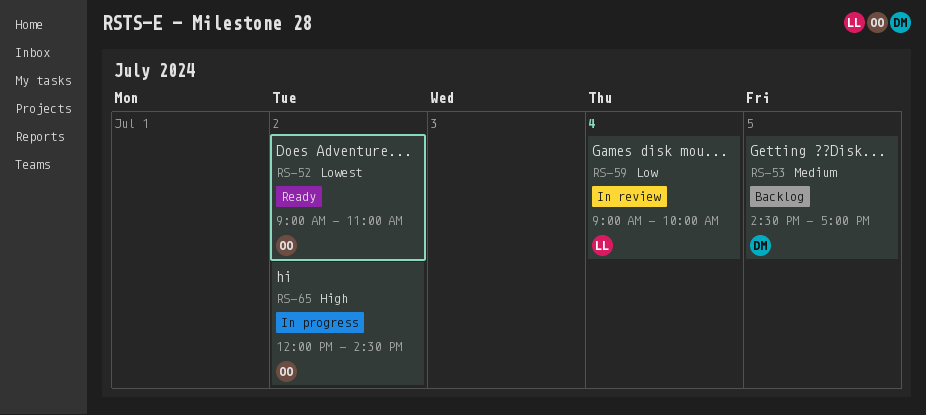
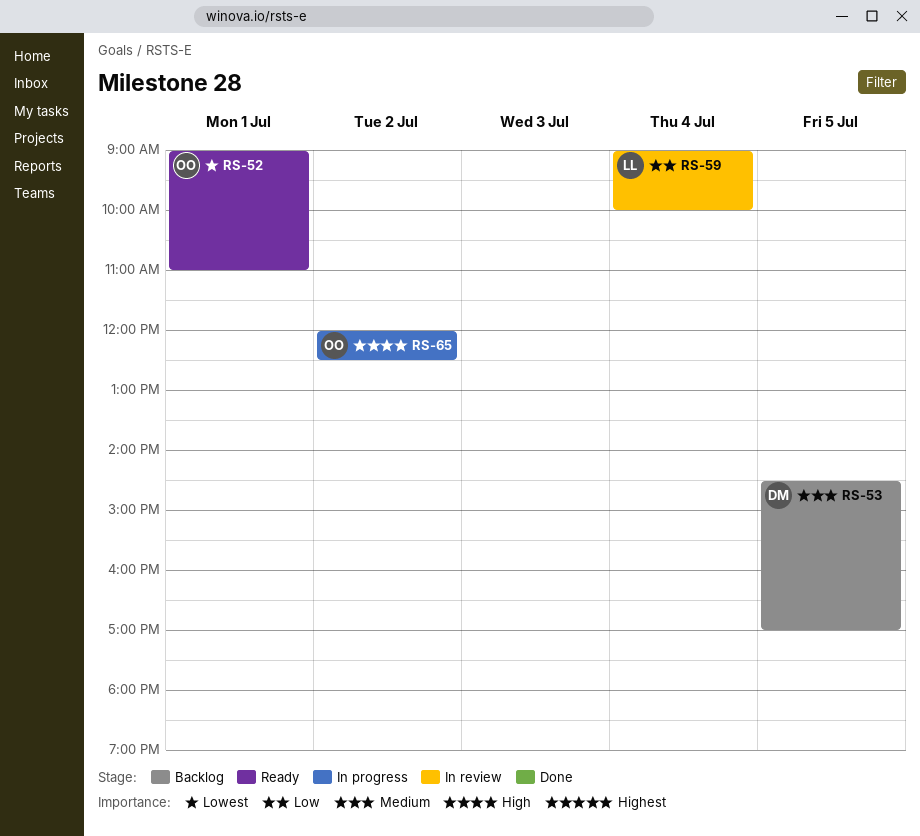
RS-52, day: Jul 2 -> Jul 1
RS-65, ends: 14:30 -> 12:30

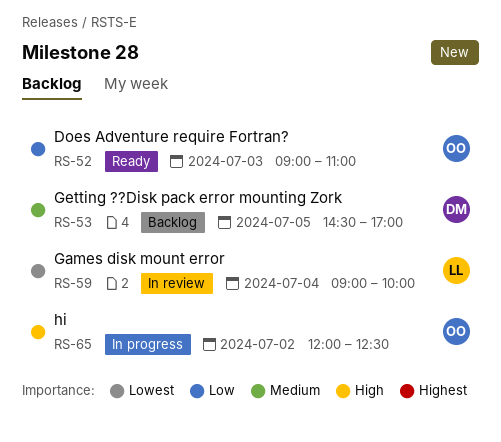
RS-52, priority: Lowest -> Low
RS-52, day: Jul 1 -> Jul 3
RS-59, priority: Low -> Lowest

